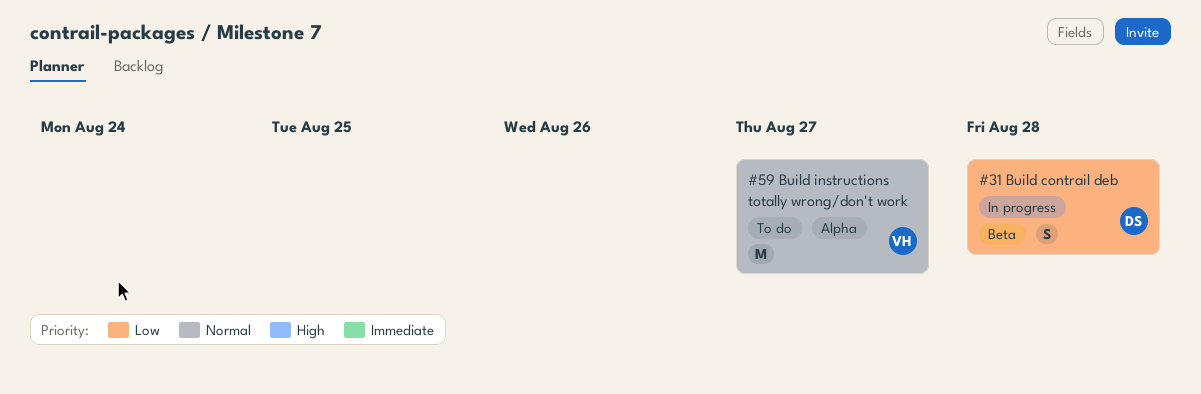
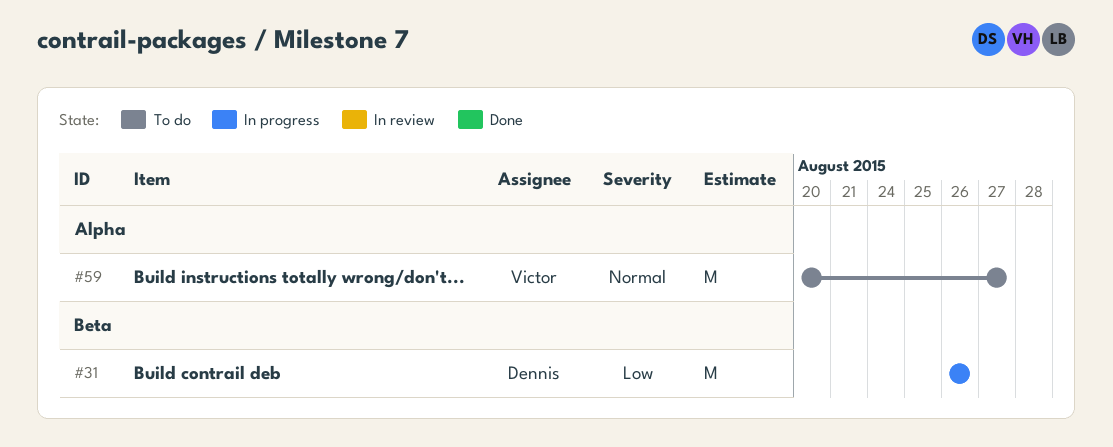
#31, estimate: S -> M
#31, due: Aug 28 -> Aug 26

